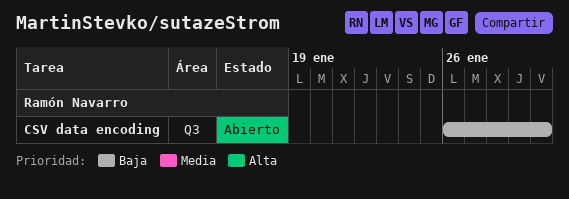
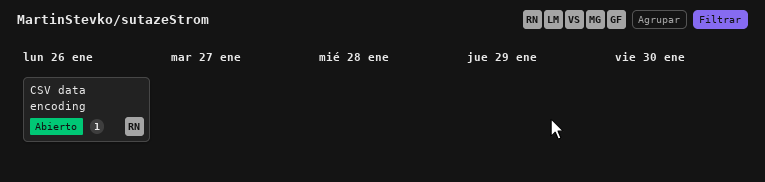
CSV data encoding, due: Jan 30 -> Jan 26

